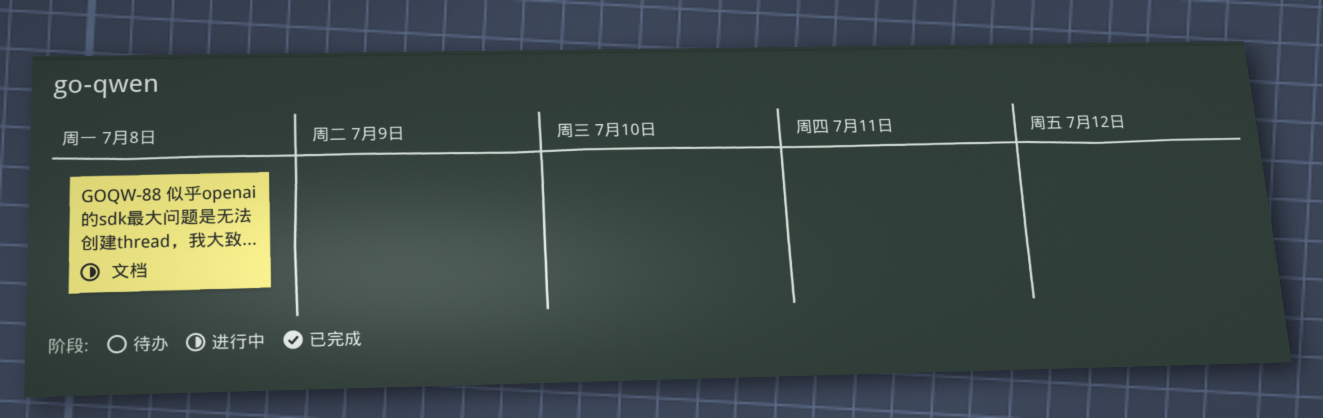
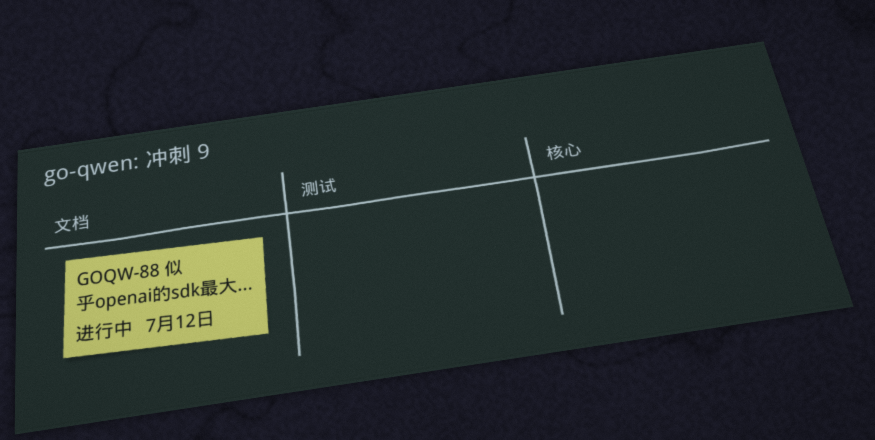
GOQW-88, due: Jul 8 -> Jul 12

